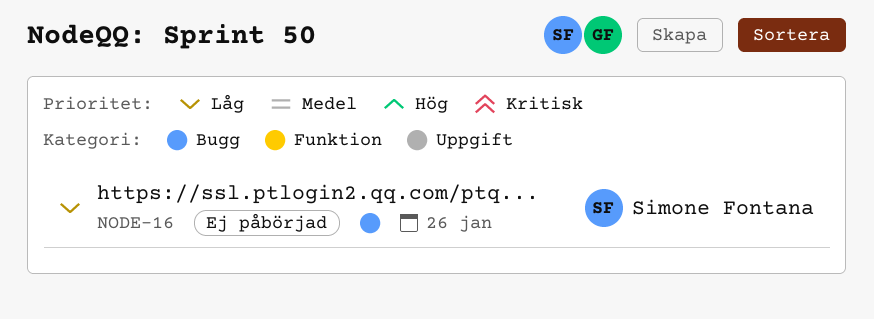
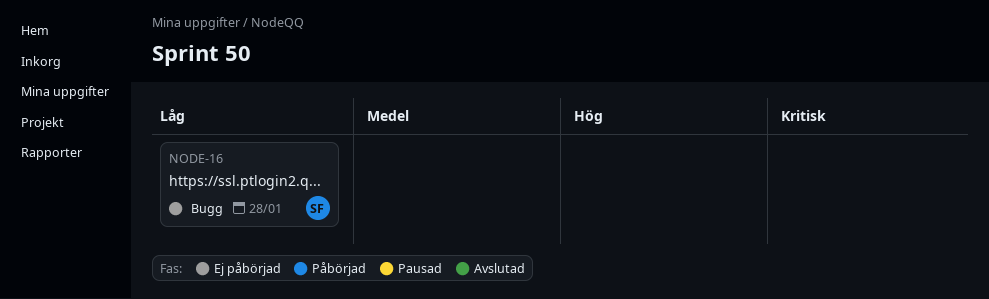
NODE-16, due: Jan 26 -> Jan 28

